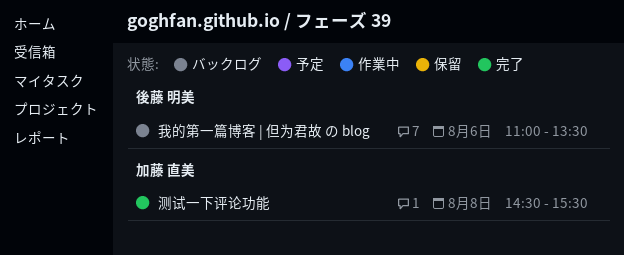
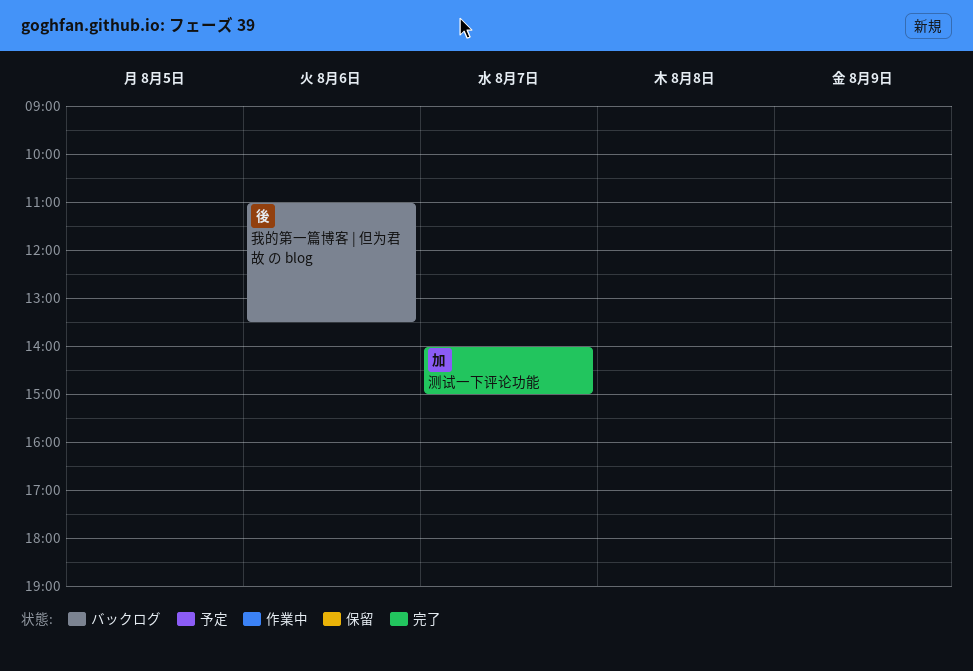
测试一下评论功能, day: Aug 8 -> Aug 7
测试一下评论功能, begins: 14:30 -> 14:00
测试一下评论功能, ends: 15:30 -> 15:00

